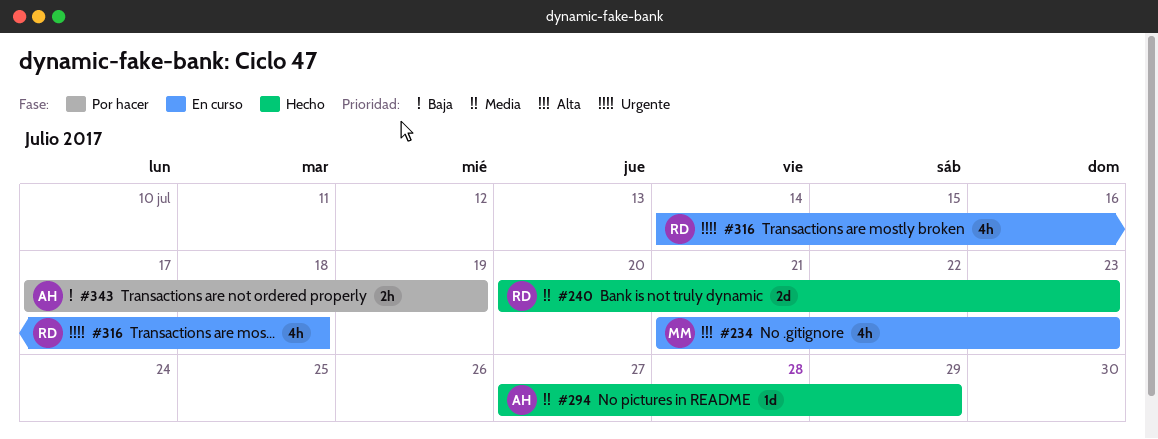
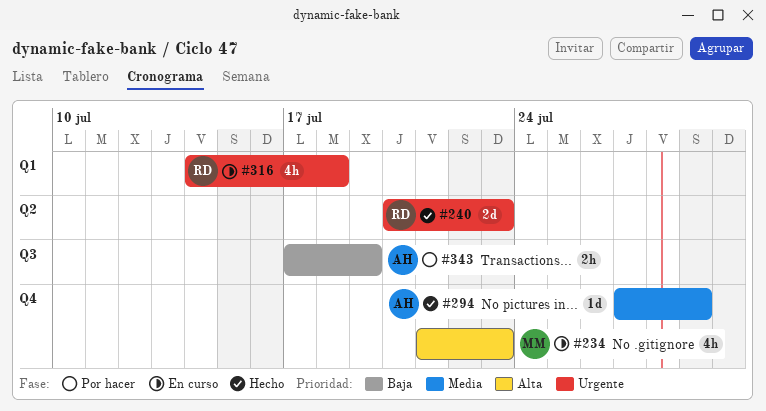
#240, priority: Media -> Urgente

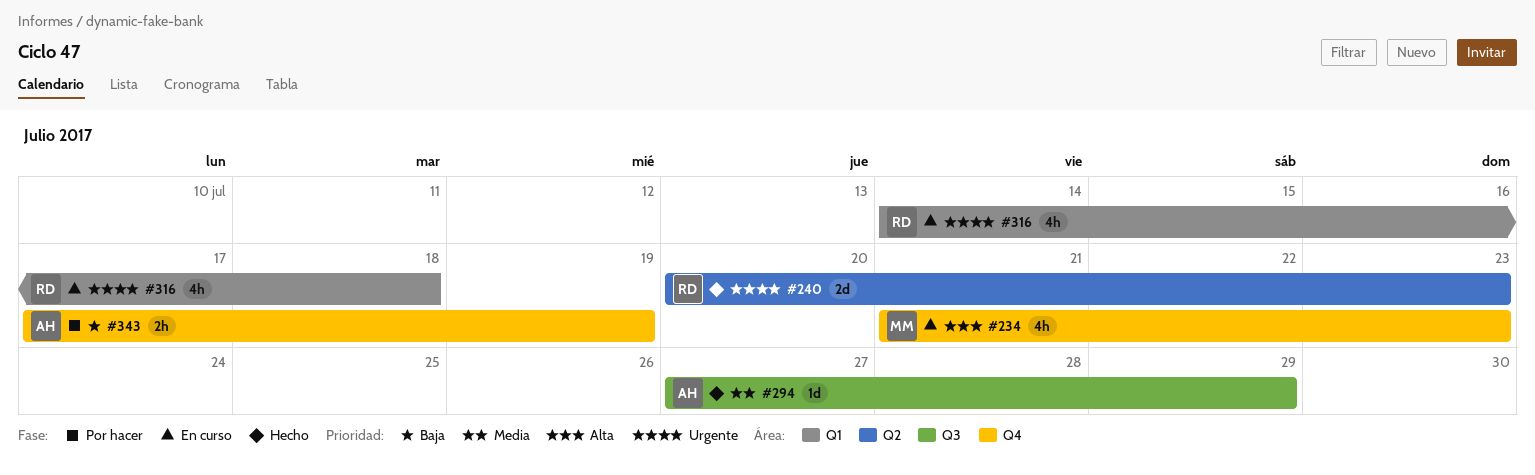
#294, label: Q4 -> Q3
#343, label: Q3 -> Q4

